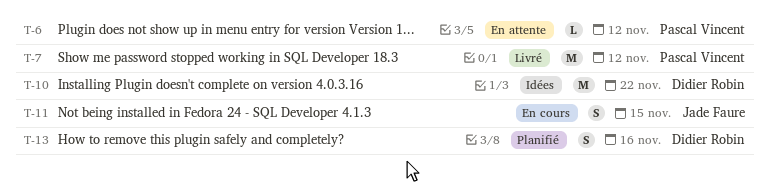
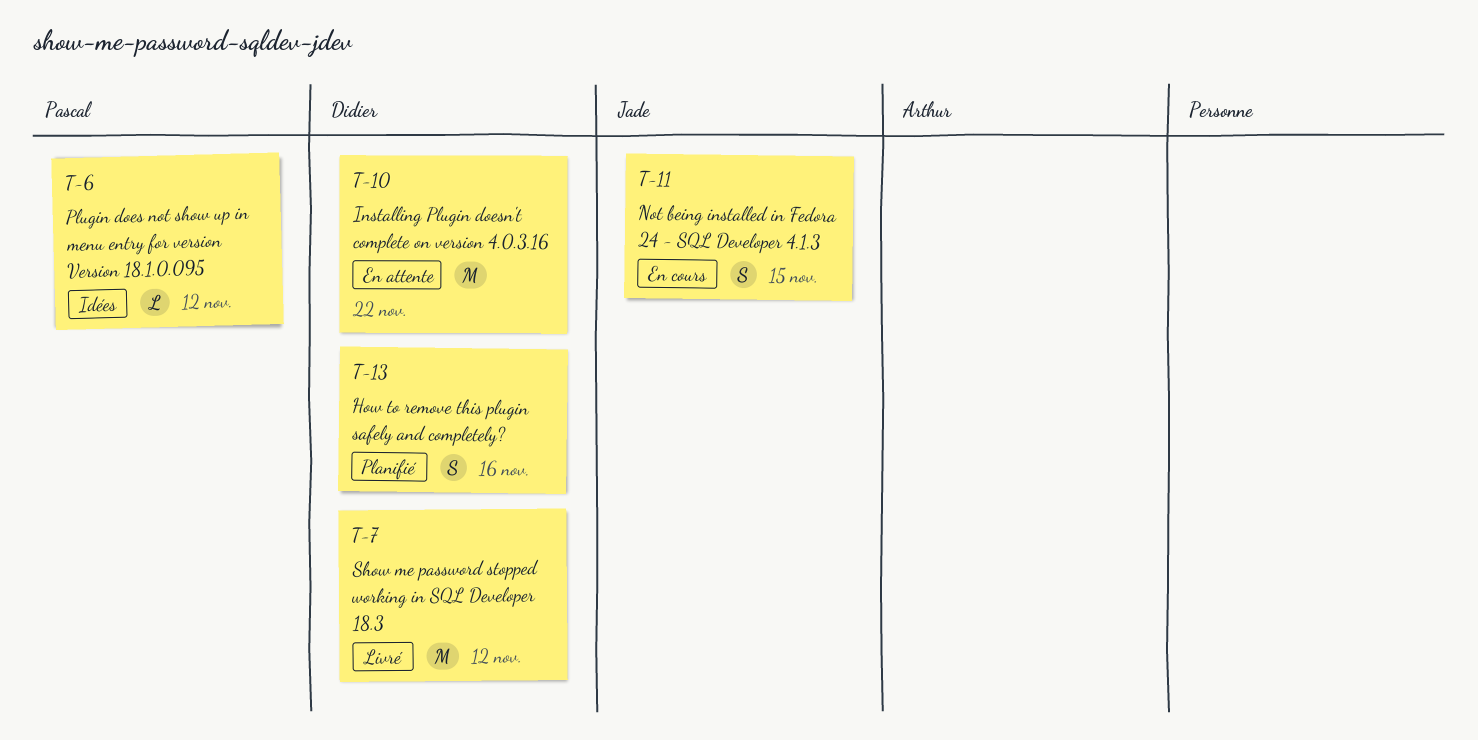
T-6, status: En attente -> Idées
T-7, owner: Pascal Vincent -> Didier Robin
T-10, status: Idées -> En attente

